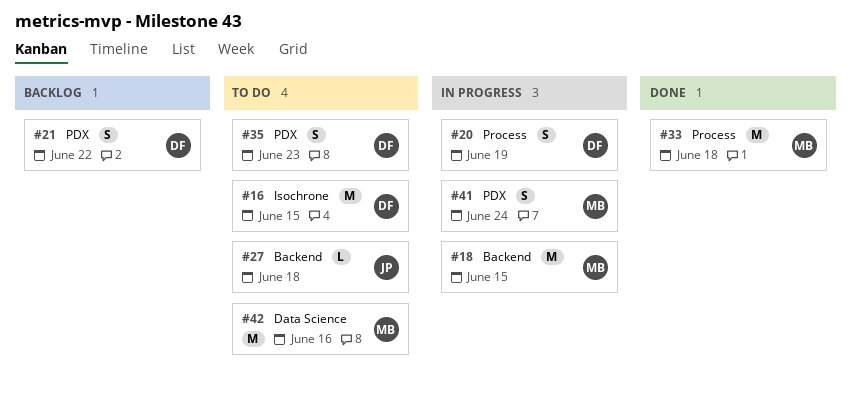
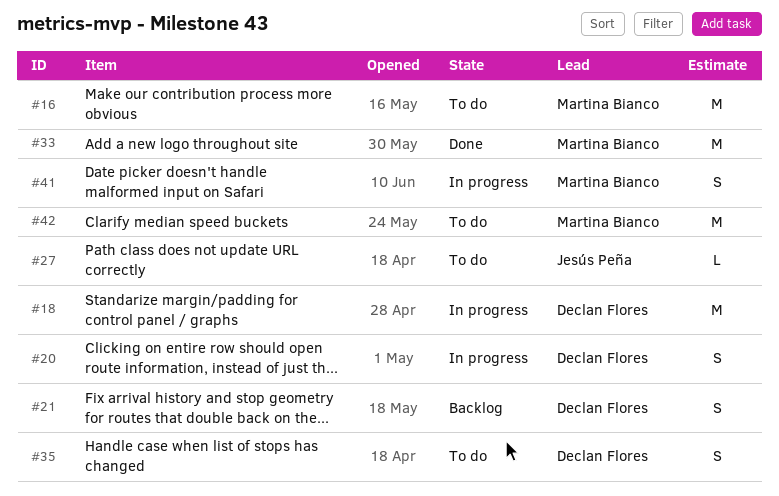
#16, owner: Declan Flores -> Martina Bianco
#18, owner: Martina Bianco -> Declan Flores

